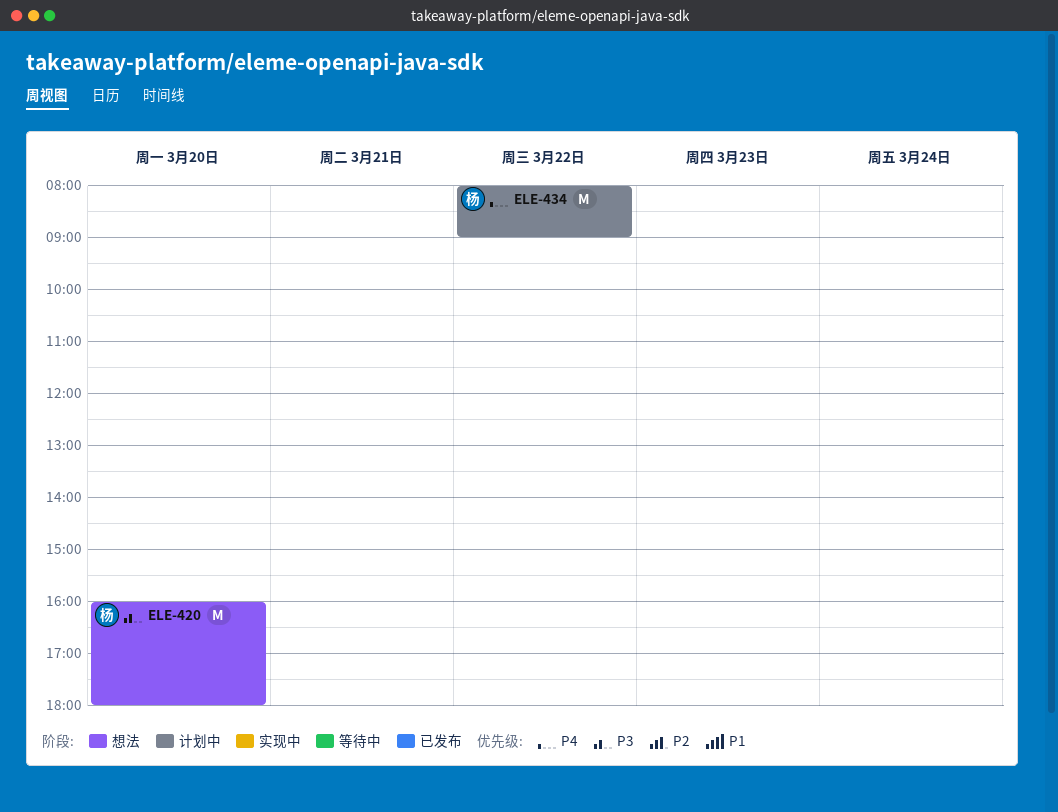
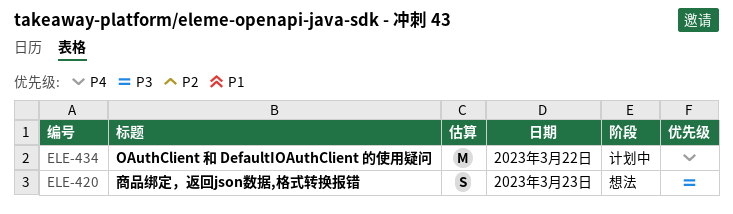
ELE-420, estimate: M -> S
ELE-420, day: Mar 20 -> Mar 23

